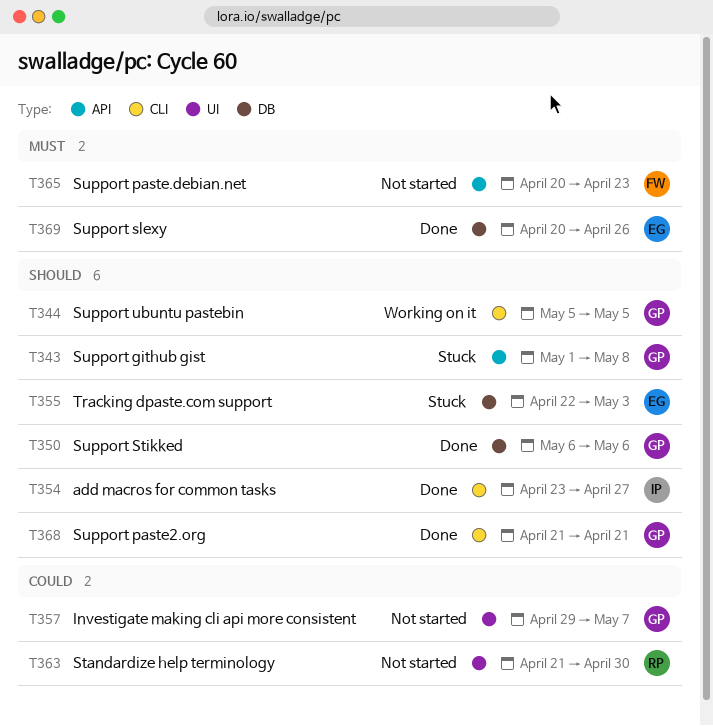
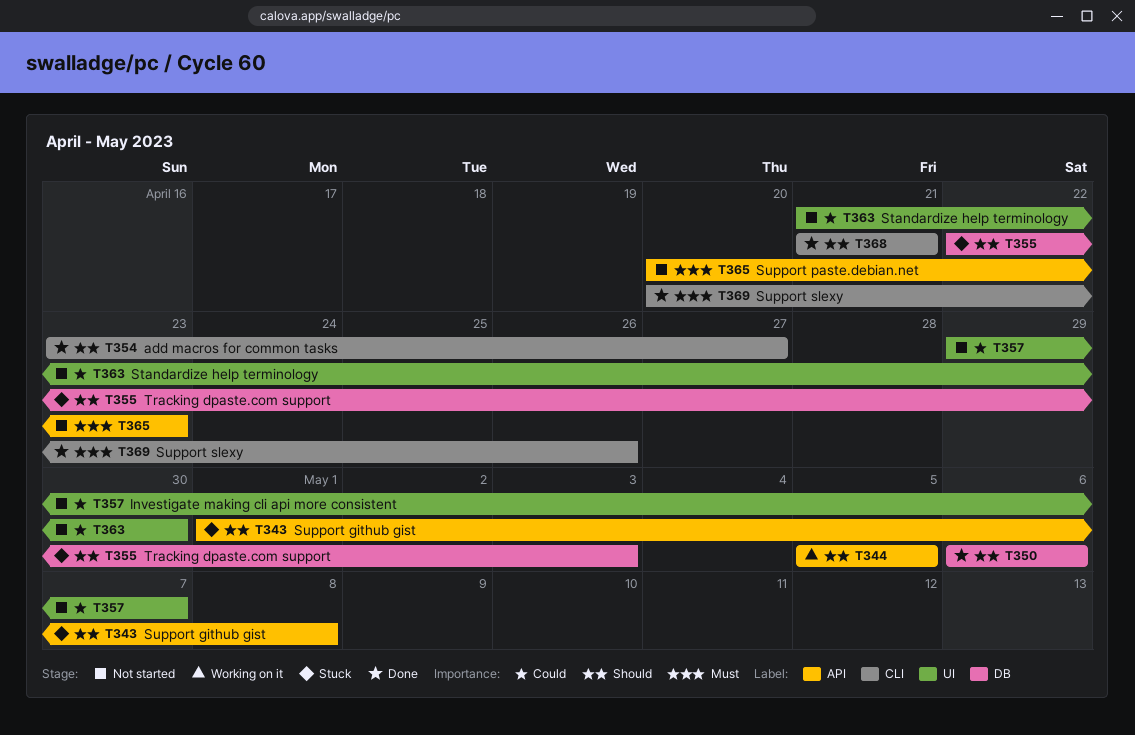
T344, label: CLI -> API
T369, label: DB -> CLI

